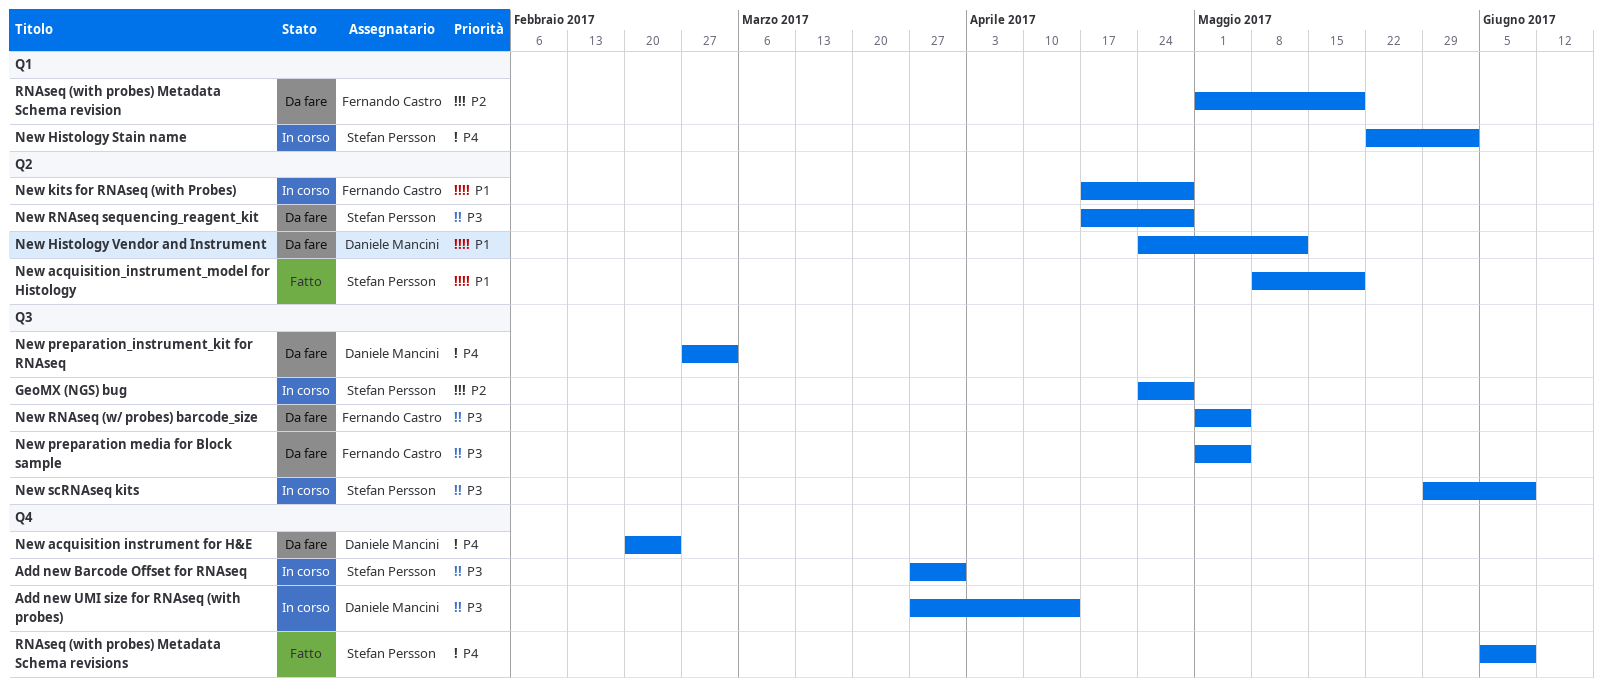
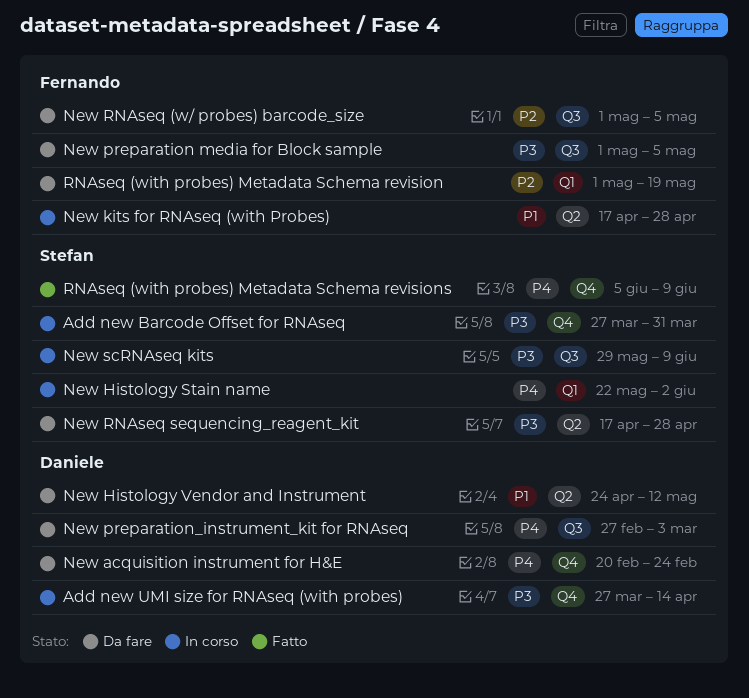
GeoMX (NGS) bug: present -> none
New acquisition_instrument_model for Histology: present -> none
New RNAseq (w/ probes) barcode_size, priority: P3 -> P2

